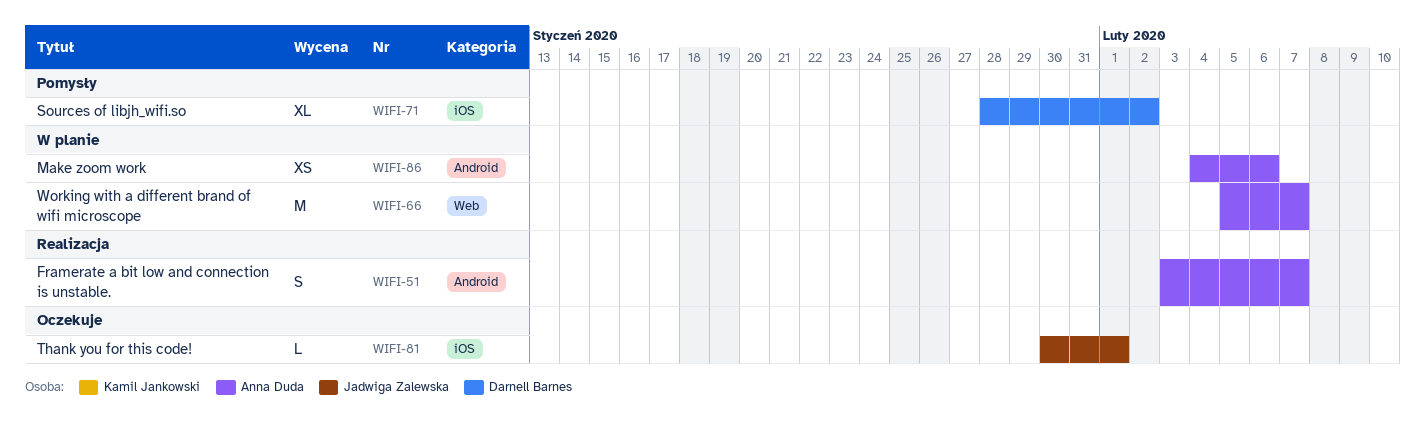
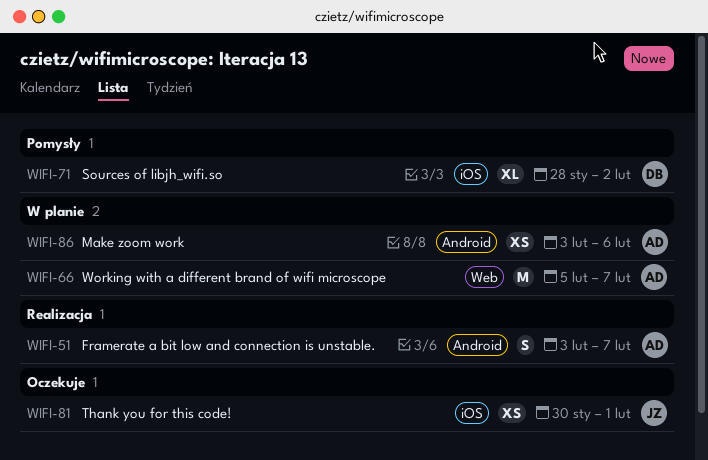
WIFI-81, estimate: L -> XS
WIFI-86, start: Feb 4 -> Feb 3

